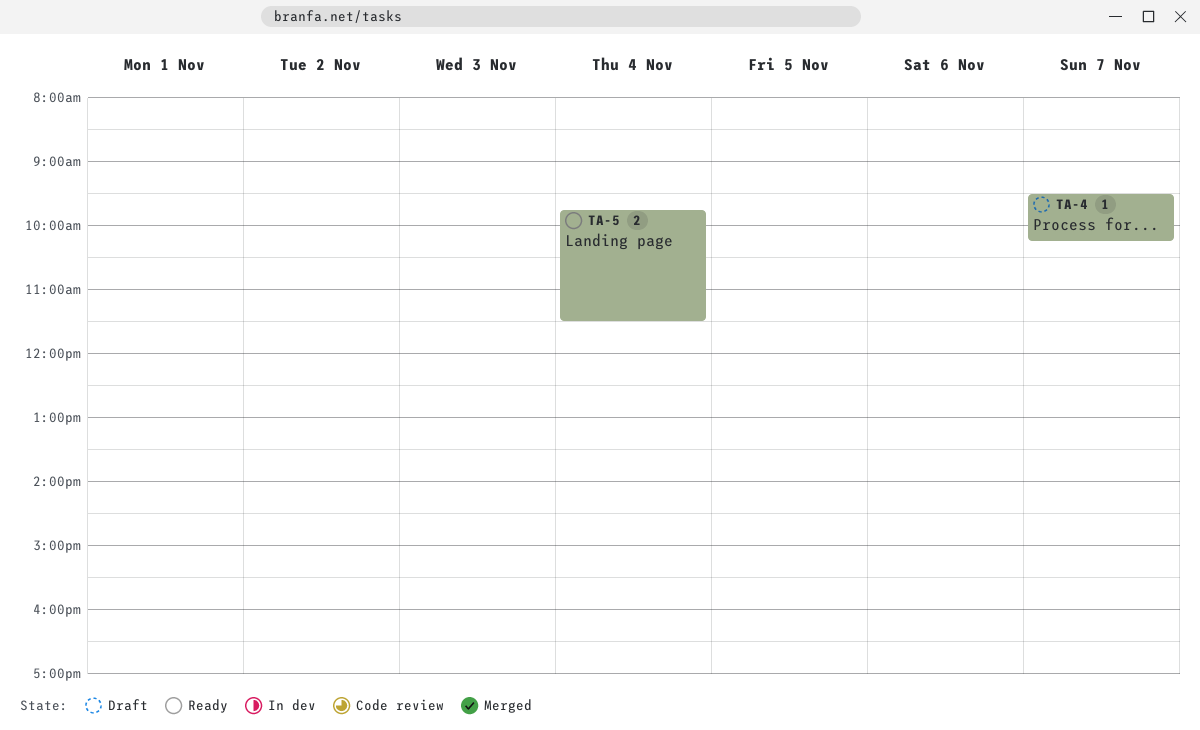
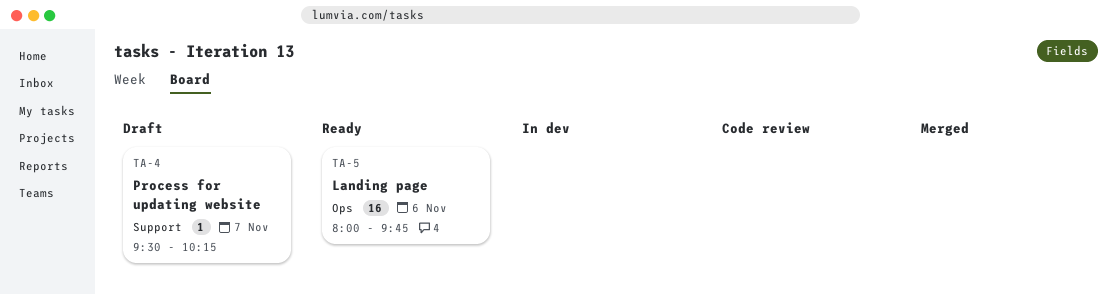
TA-5, estimate: 2 -> 16
TA-5, day: Nov 4 -> Nov 6
TA-5, begins: 09:45 -> 08:00
TA-5, ends: 11:30 -> 09:45

